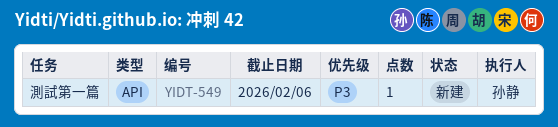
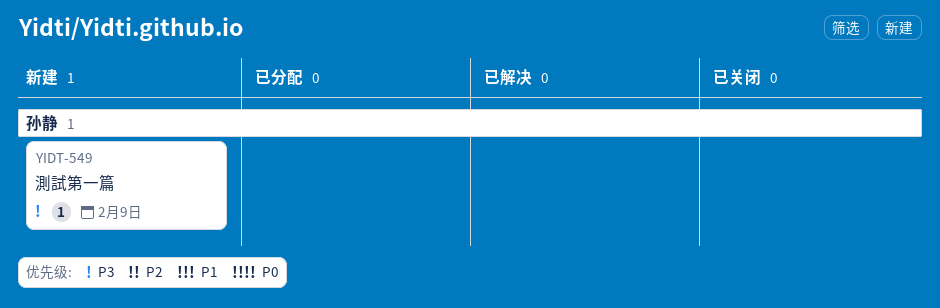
YIDT-549, due: Feb 6 -> Feb 9

